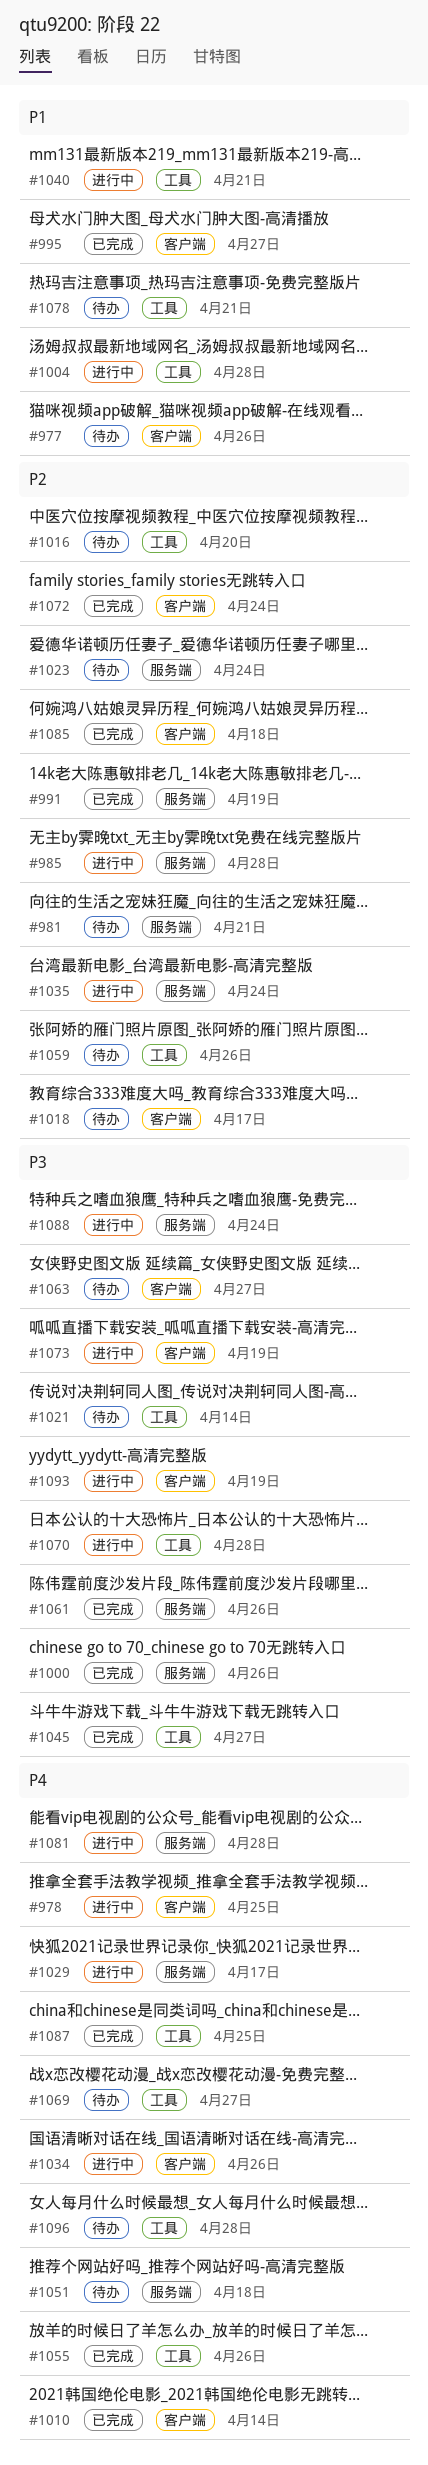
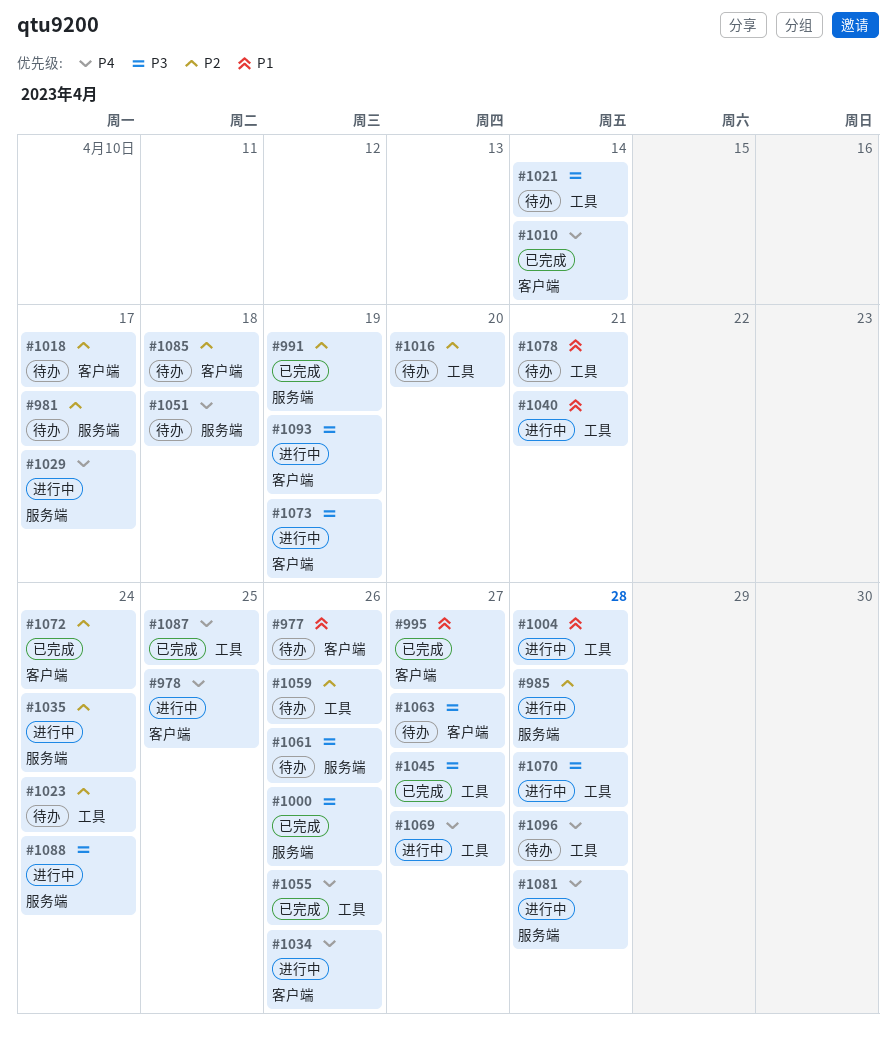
#981, due: Apr 21 -> Apr 17
#1023, label: 服务端 -> 工具
#1061, status: 已完成 -> 待办
#1069, status: 待办 -> 进行中
#1085, status: 已完成 -> 待办

